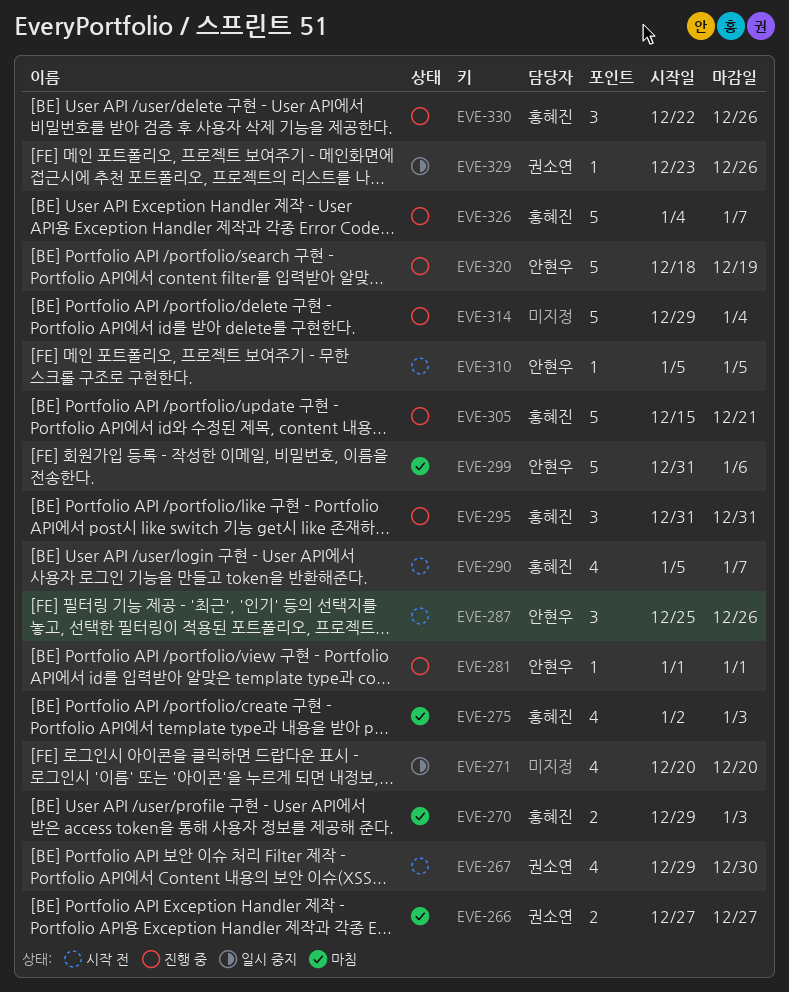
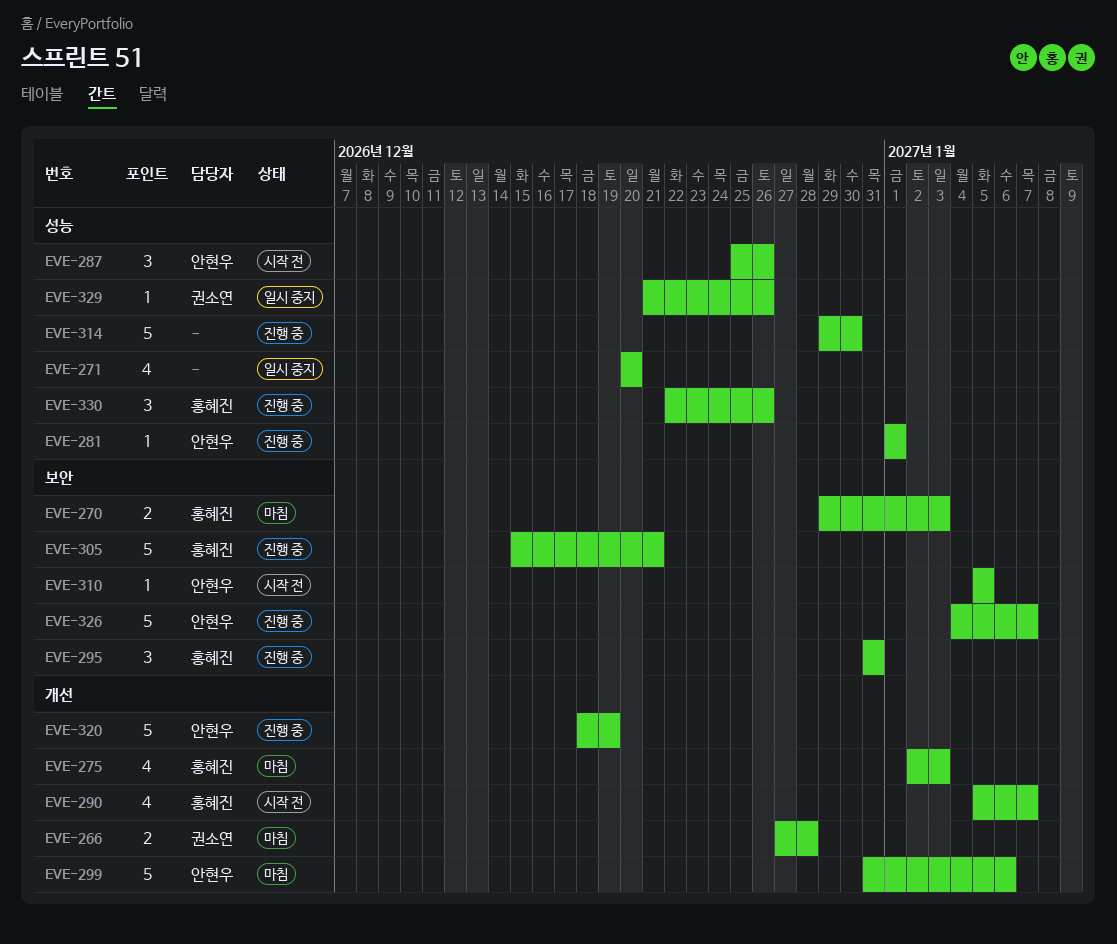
EVE-266, due: Dec 27 -> Dec 28
EVE-267: present -> none
EVE-314, due: Jan 4 -> Dec 30
EVE-326, owner: 홍혜진 -> 안현우
EVE-329, start: Dec 23 -> Dec 21

